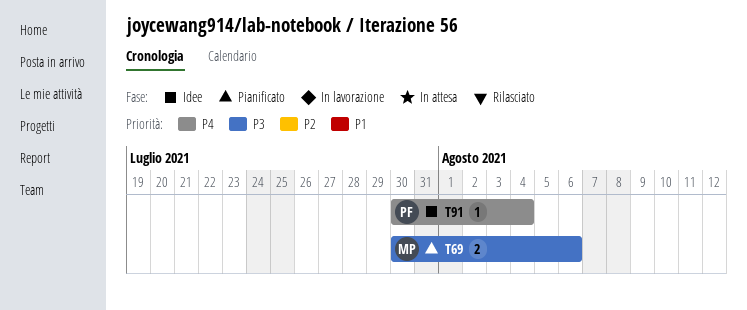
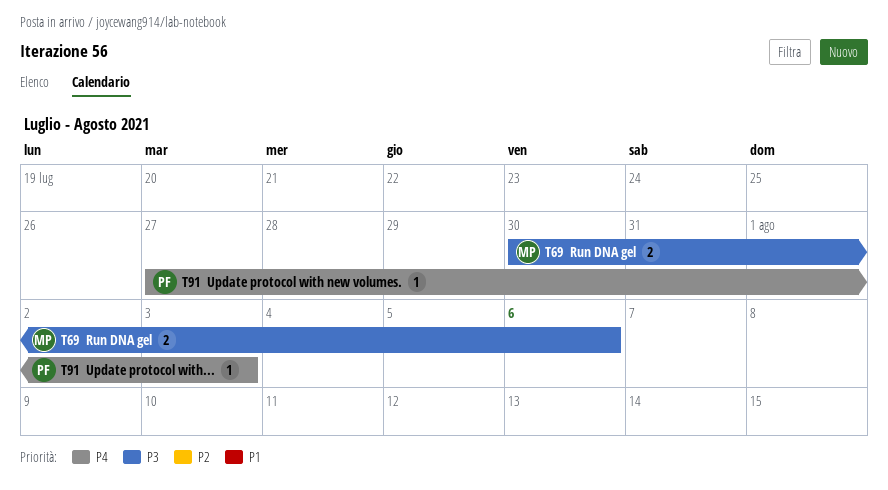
T91, start: Jul 30 -> Jul 27
T91, due: Aug 4 -> Aug 3

